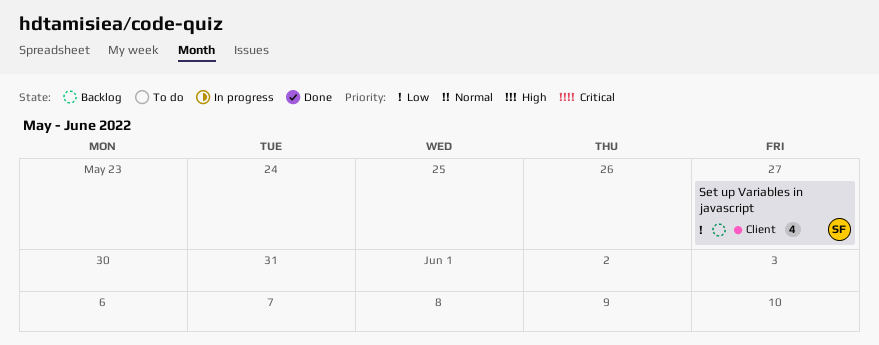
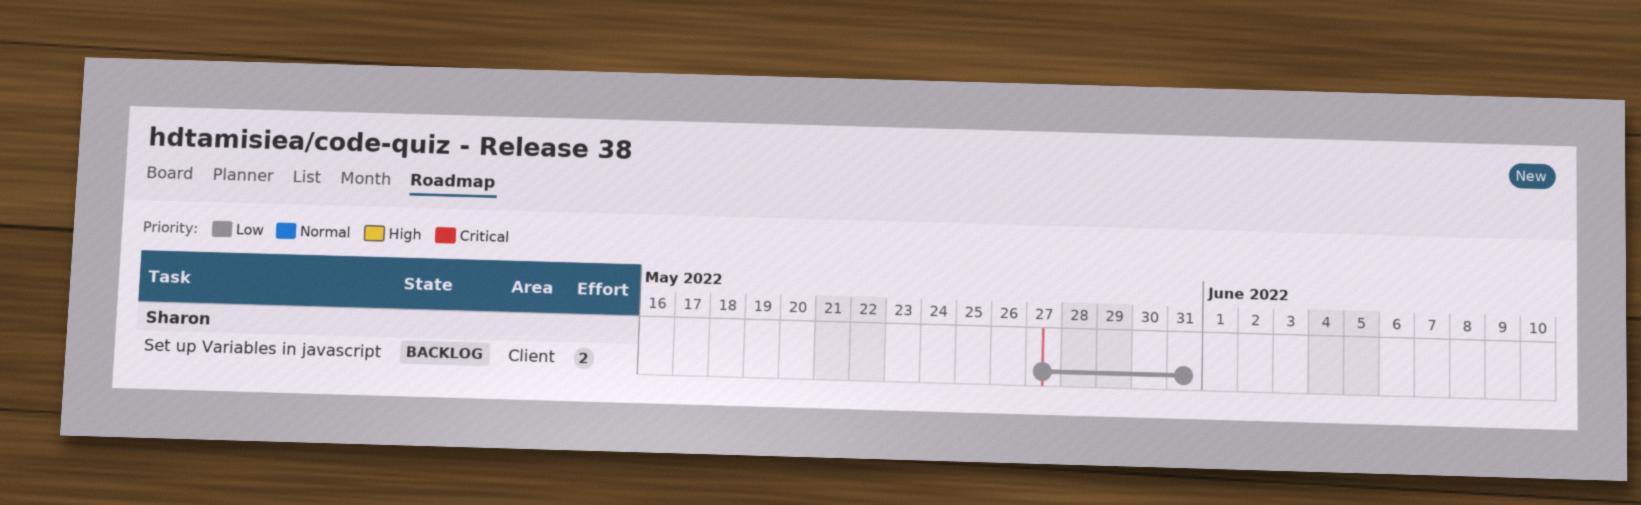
Set up Variables in javascript, estimate: 4 -> 2
Set up Variables in javascript, due: May 27 -> May 31

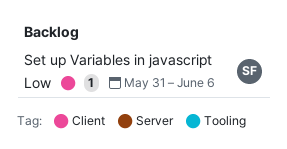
Set up Variables in javascript, estimate: 2 -> 1
Set up Variables in javascript, start: May 27 -> May 31
Set up Variables in javascript, due: May 31 -> Jun 6

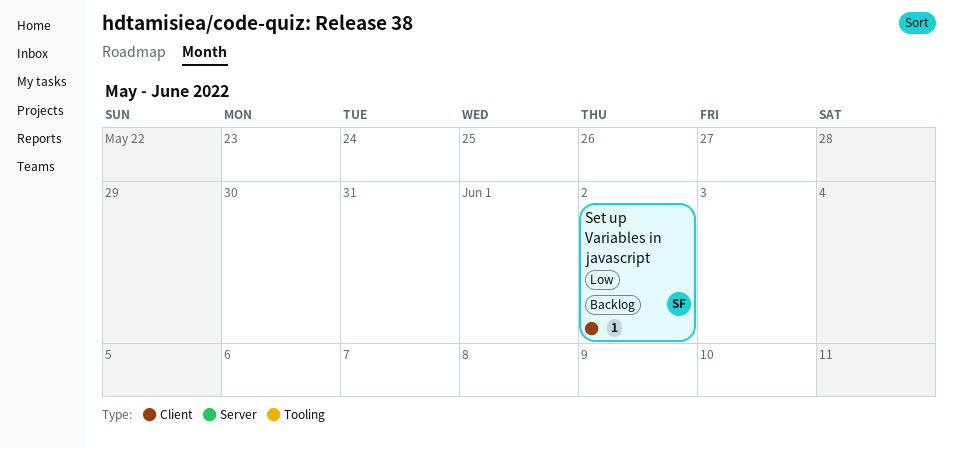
Set up Variables in javascript, due: Jun 6 -> Jun 2

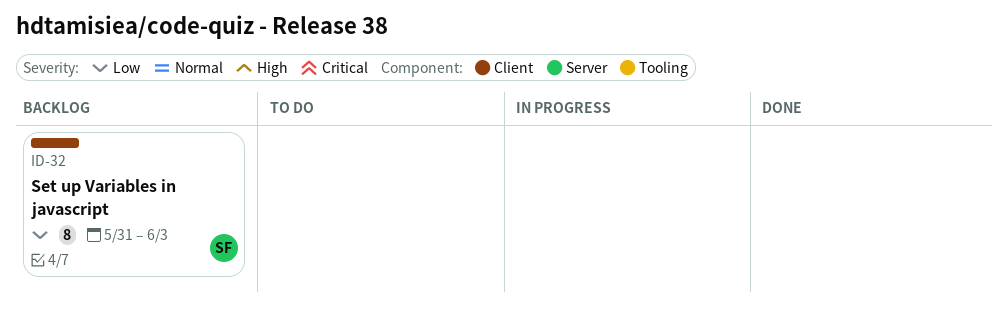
Set up Variables in javascript, estimate: 1 -> 8
Set up Variables in javascript, due: Jun 2 -> Jun 3

